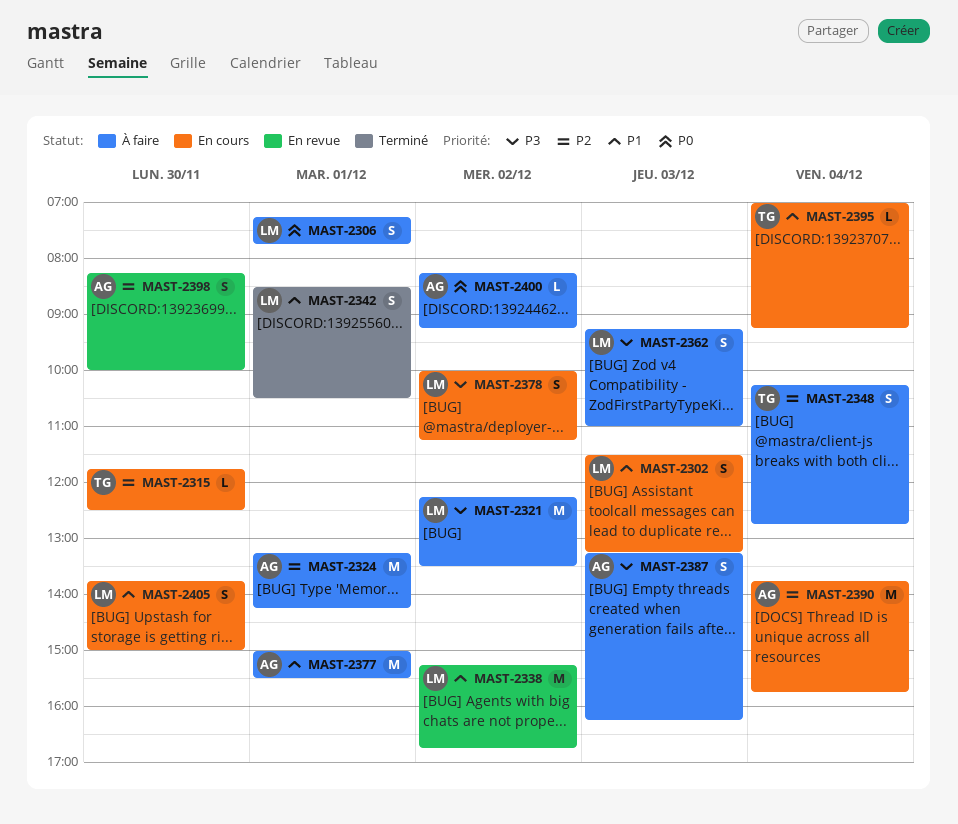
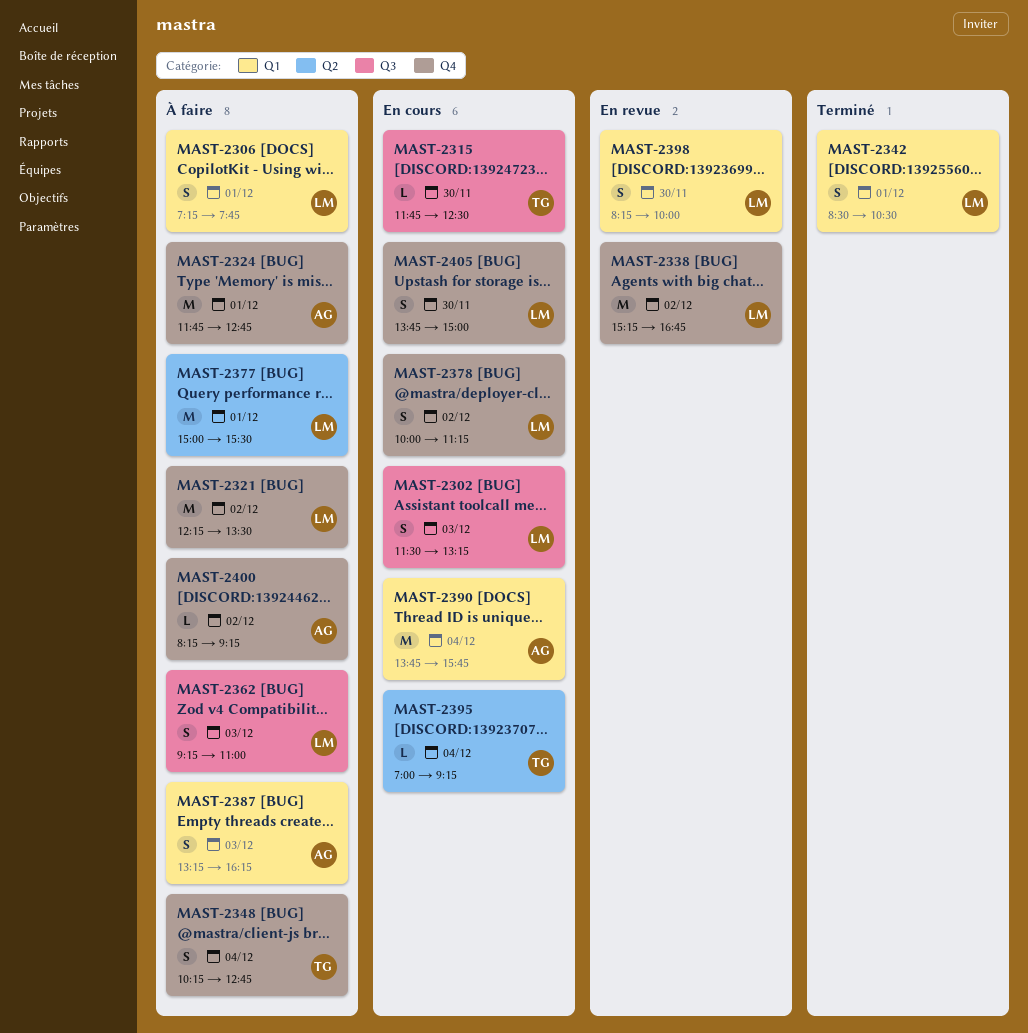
MAST-2324, begins: 13:15 -> 11:45
MAST-2324, ends: 14:15 -> 12:45
MAST-2377, owner: AG -> LM
MAST-2398, owner: AG -> LM

